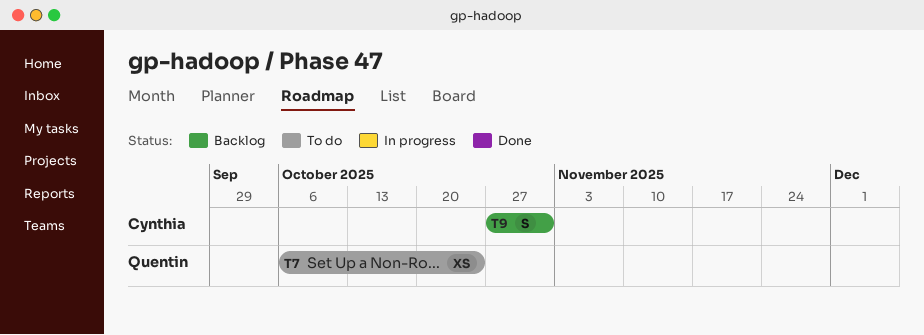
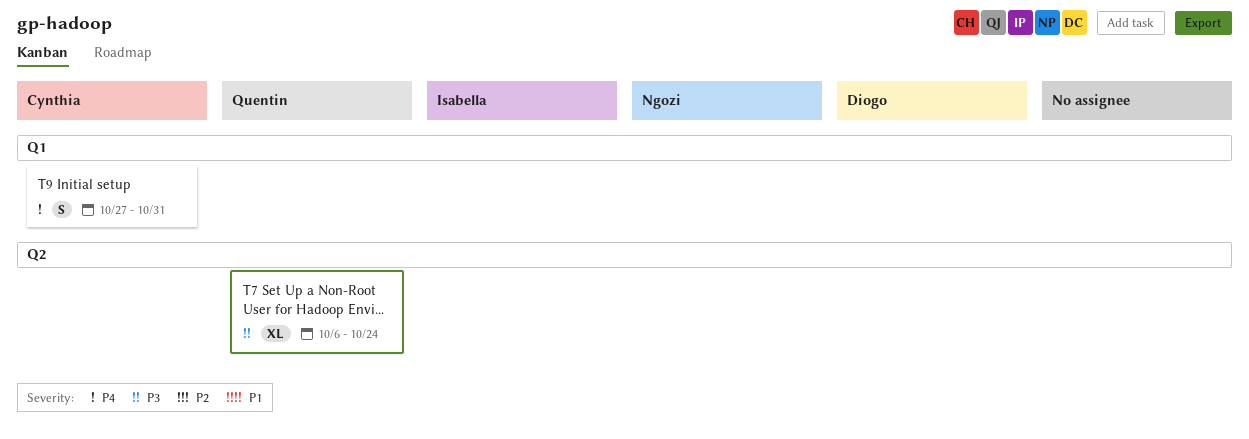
T7, estimate: XS -> XL

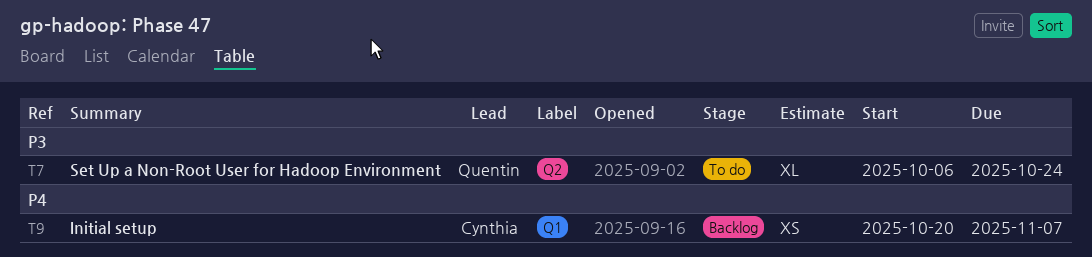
T9, estimate: S -> XS
T9, start: Oct 27 -> Oct 20
T9, due: Oct 31 -> Nov 7

